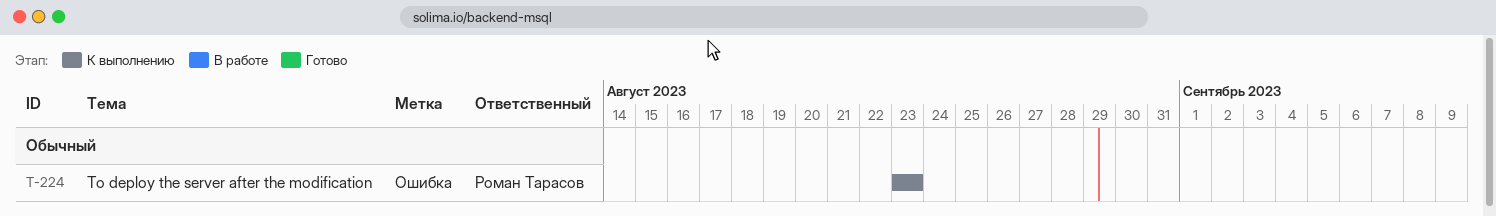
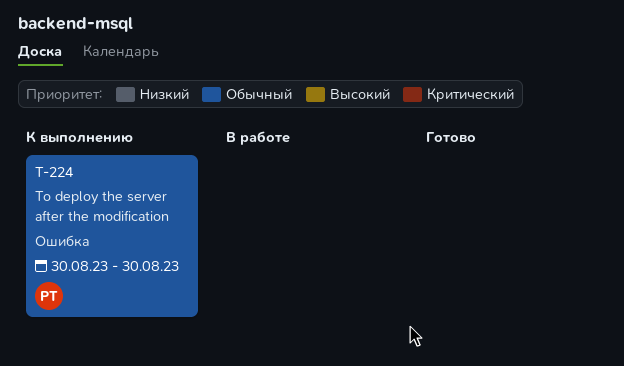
T-224, start: Aug 23 -> Aug 30
T-224, due: Aug 23 -> Aug 30

